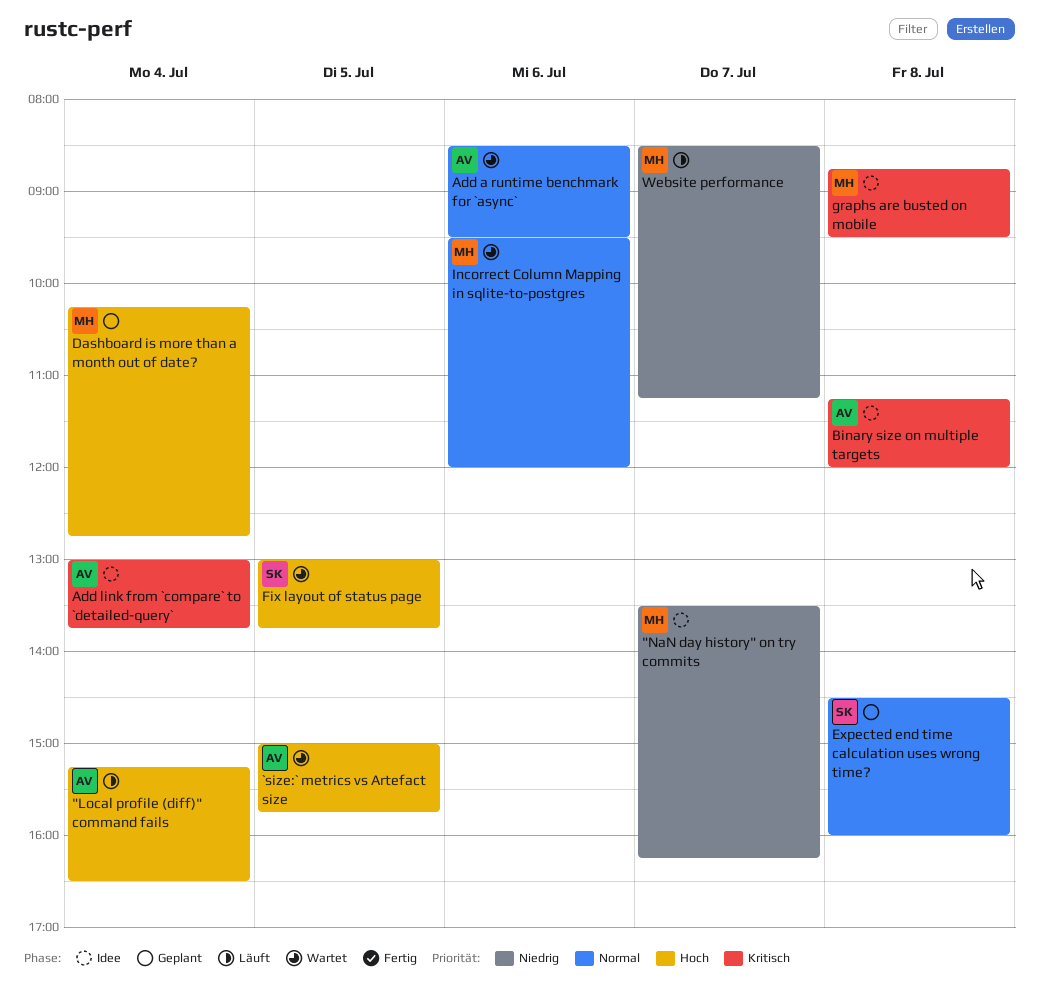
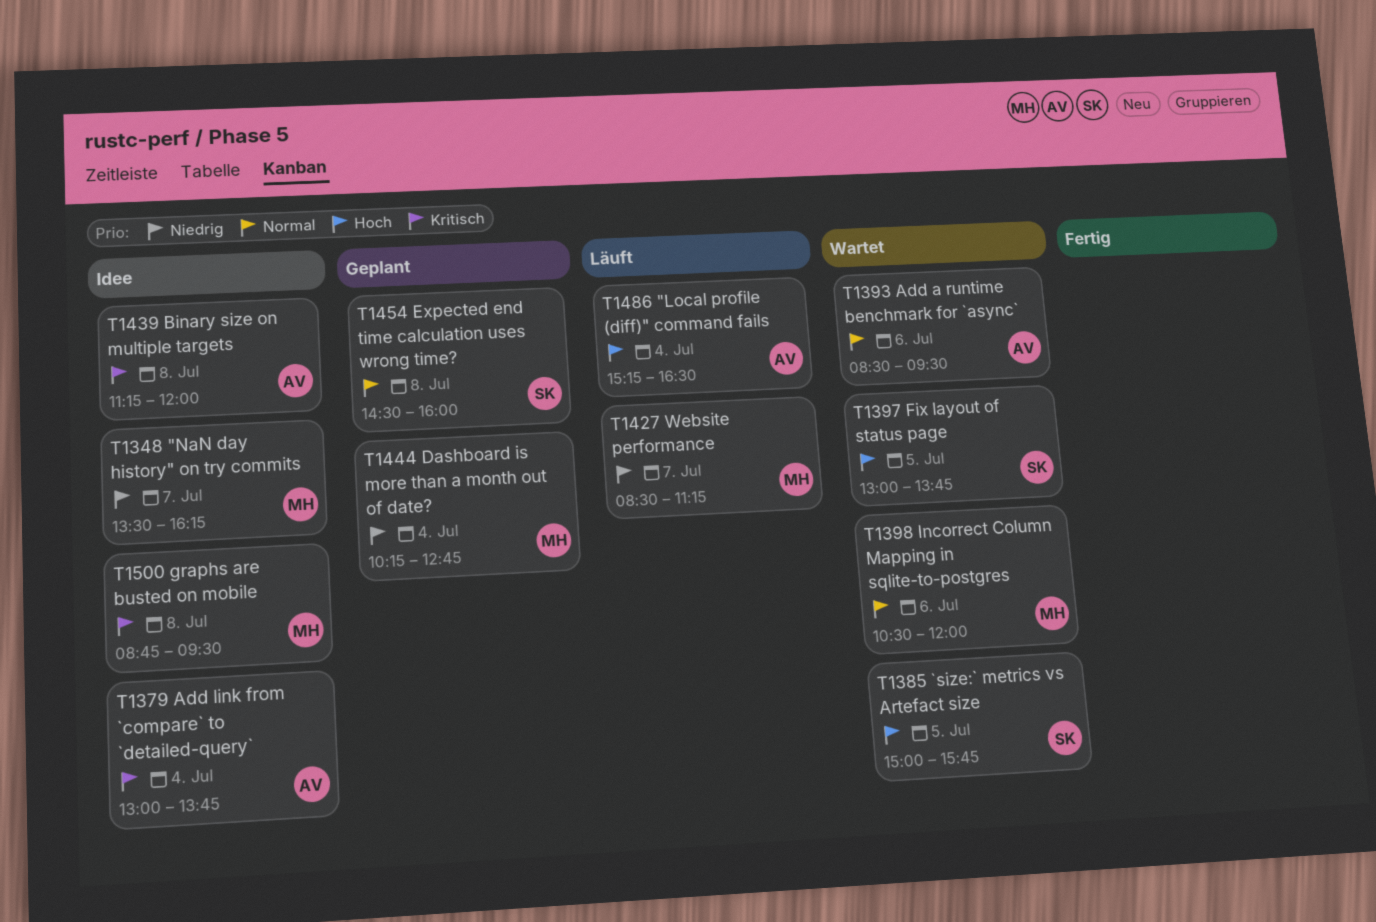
`size:` metrics vs Artefact size, owner: AV -> SK
Dashboard is more than a month out of date?, priority: Hoch -> Niedrig
Incorrect Column Mapping in sqlite-to-postgres, begins: 09:30 -> 10:30

